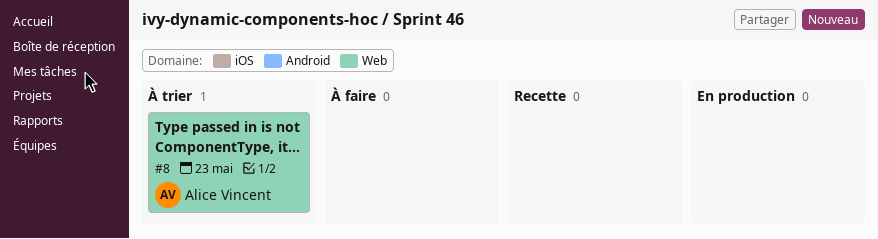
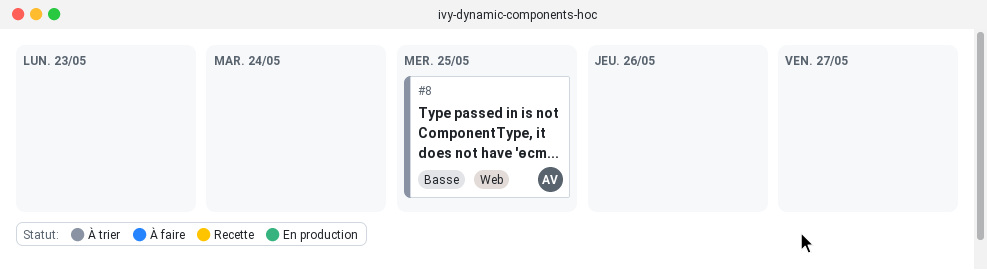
#8, due: May 23 -> May 25

